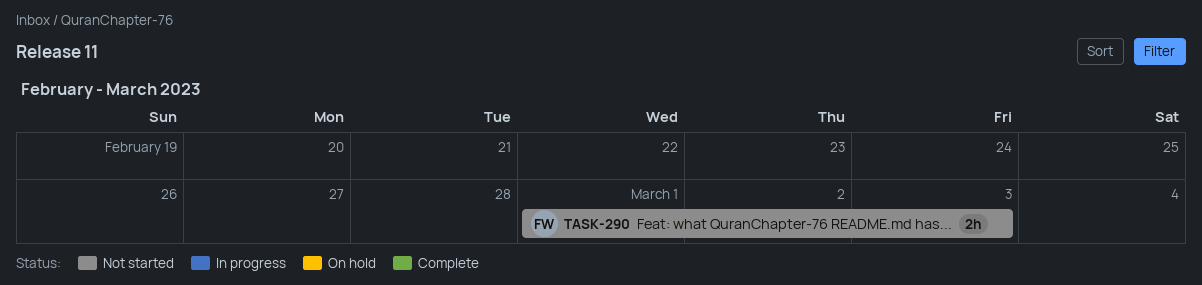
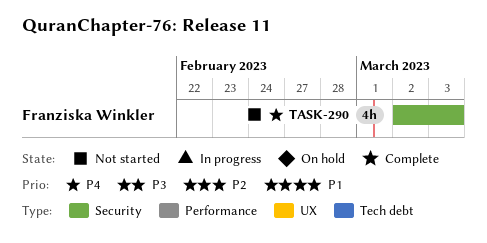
TASK-290, estimate: 2h -> 4h
TASK-290, start: Mar 1 -> Mar 2

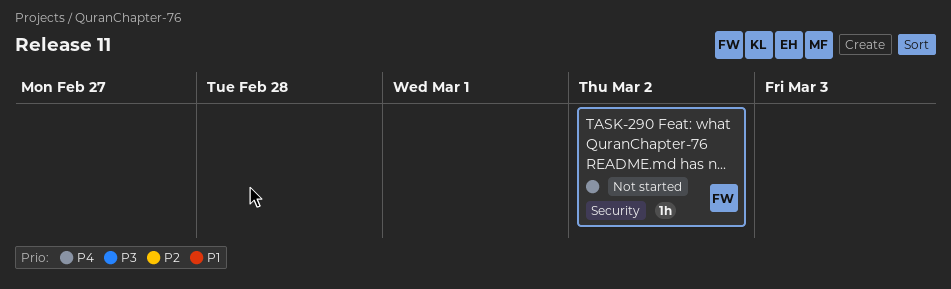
TASK-290, estimate: 4h -> 1h
TASK-290, due: Mar 3 -> Mar 2

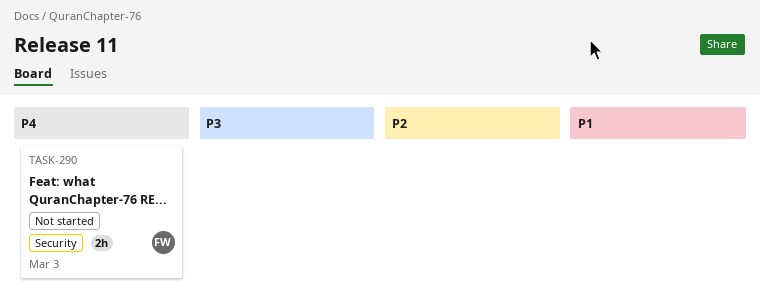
TASK-290, estimate: 1h -> 2h
TASK-290, due: Mar 2 -> Mar 3

